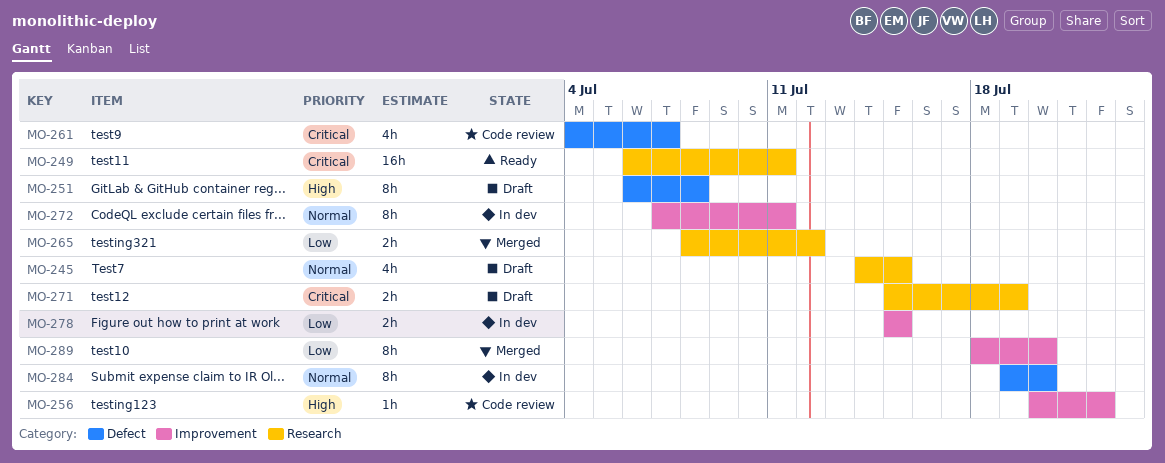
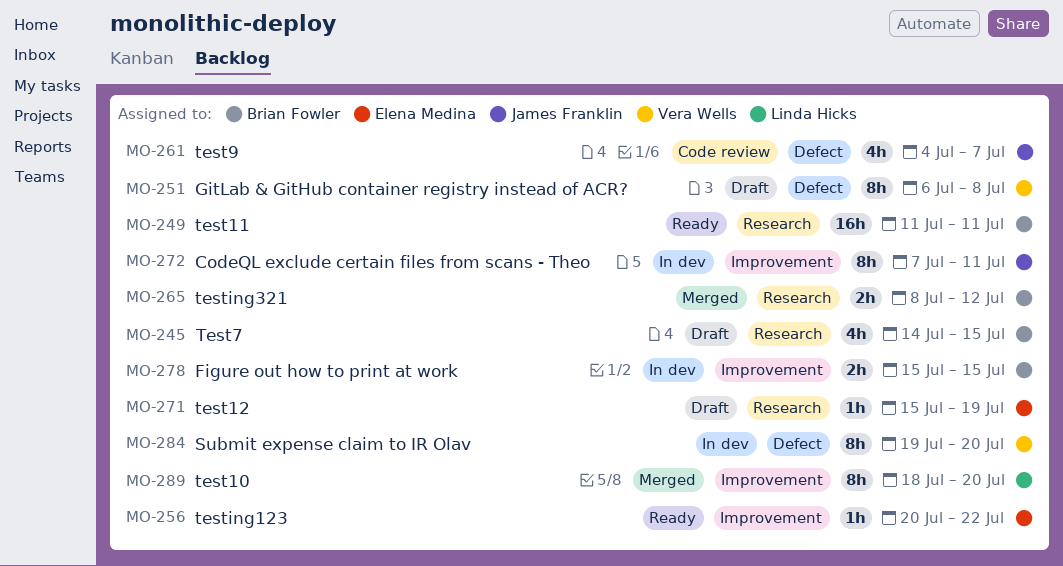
MO-249, start: Jul 6 -> Jul 11
MO-256, status: Code review -> Ready
MO-271, estimate: 2h -> 1h

